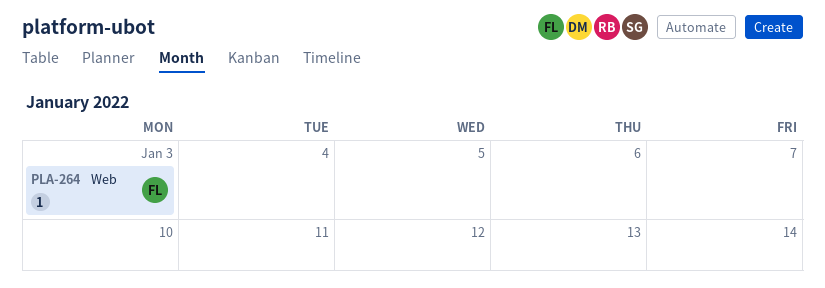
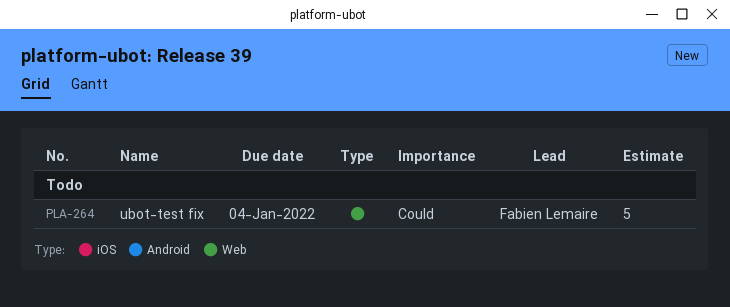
PLA-264, estimate: 1 -> 5
PLA-264, due: Jan 3 -> Jan 4

